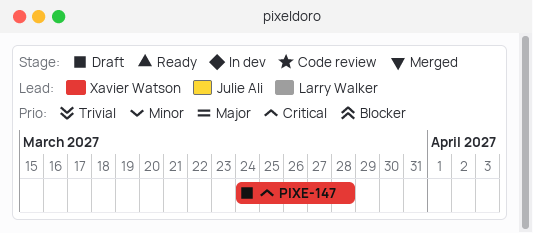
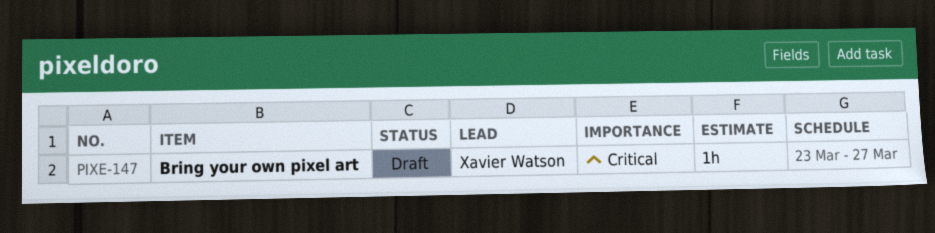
PIXE-147, start: Mar 24 -> Mar 23
PIXE-147, due: Mar 28 -> Mar 27

